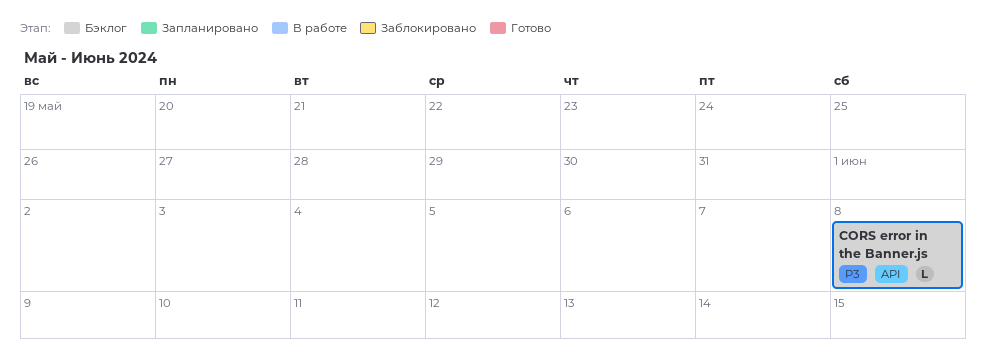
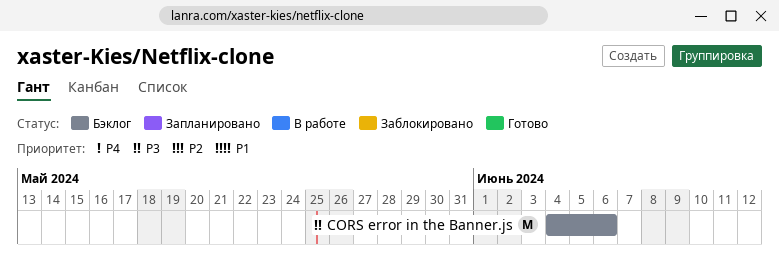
CORS error in the Banner.js, estimate: L -> M
CORS error in the Banner.js, due: Jun 8 -> Jun 6

